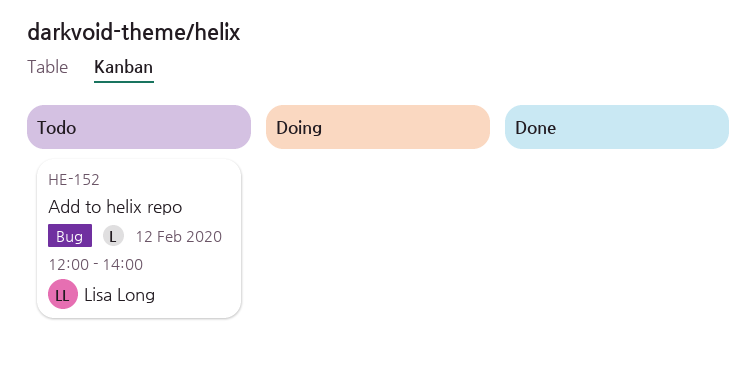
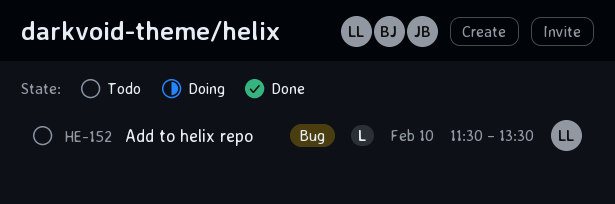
HE-152, day: Feb 12 -> Feb 10
HE-152, begins: 12:00 -> 11:30
HE-152, ends: 14:00 -> 13:30

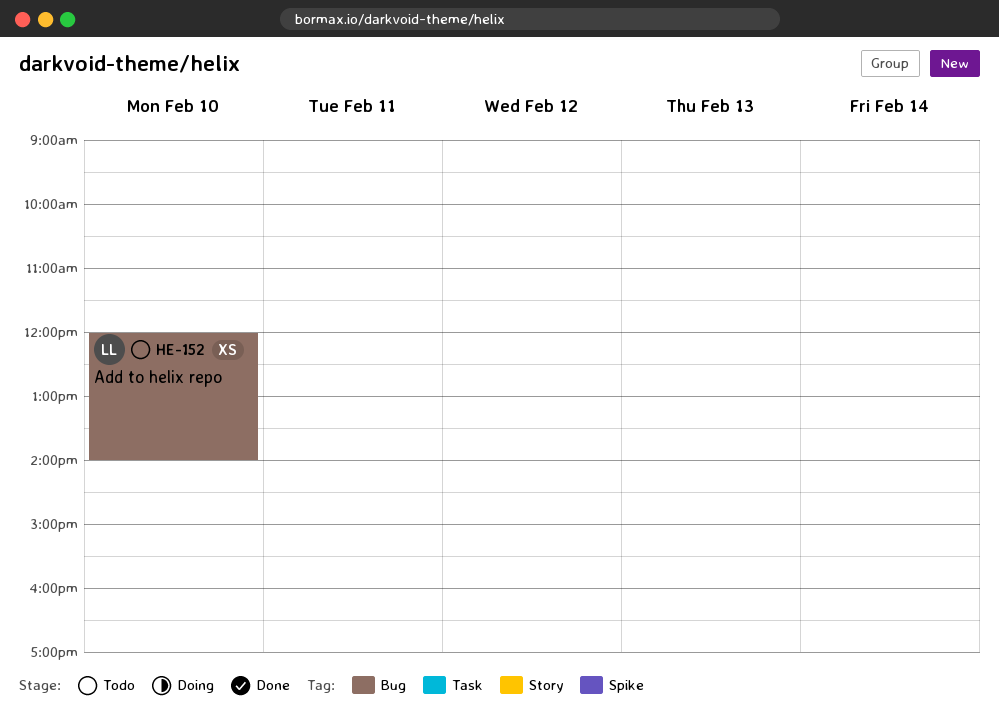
HE-152, estimate: L -> XS
HE-152, begins: 11:30 -> 12:00
HE-152, ends: 13:30 -> 14:00

